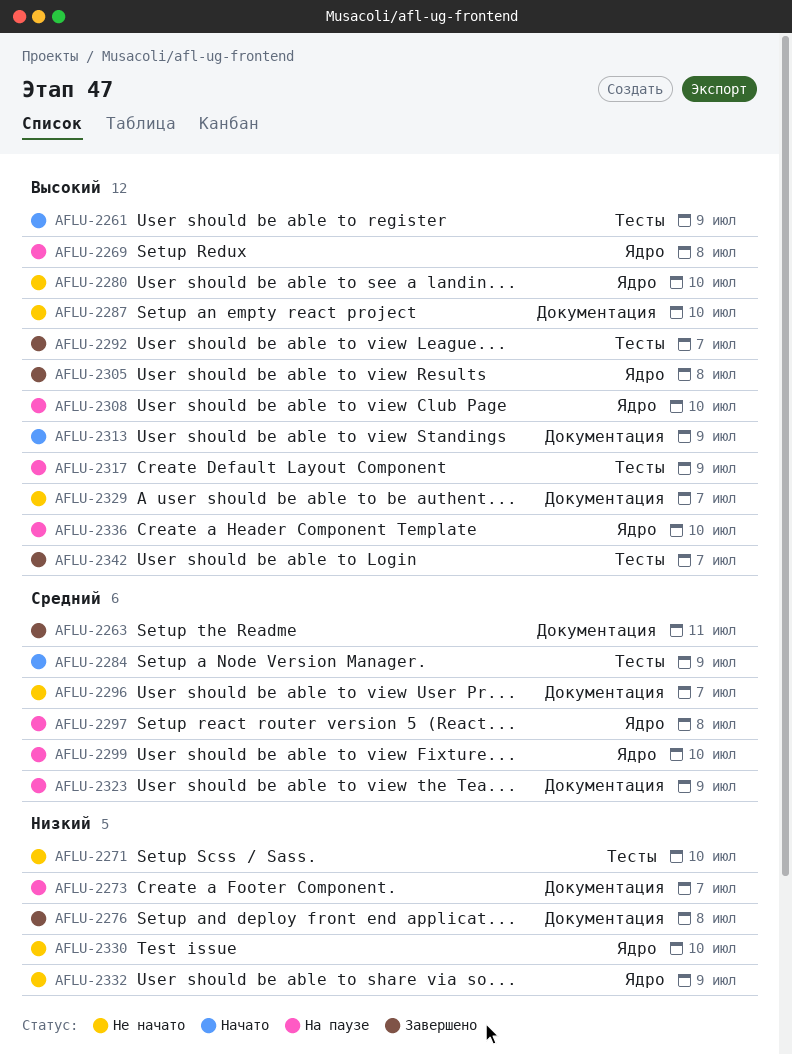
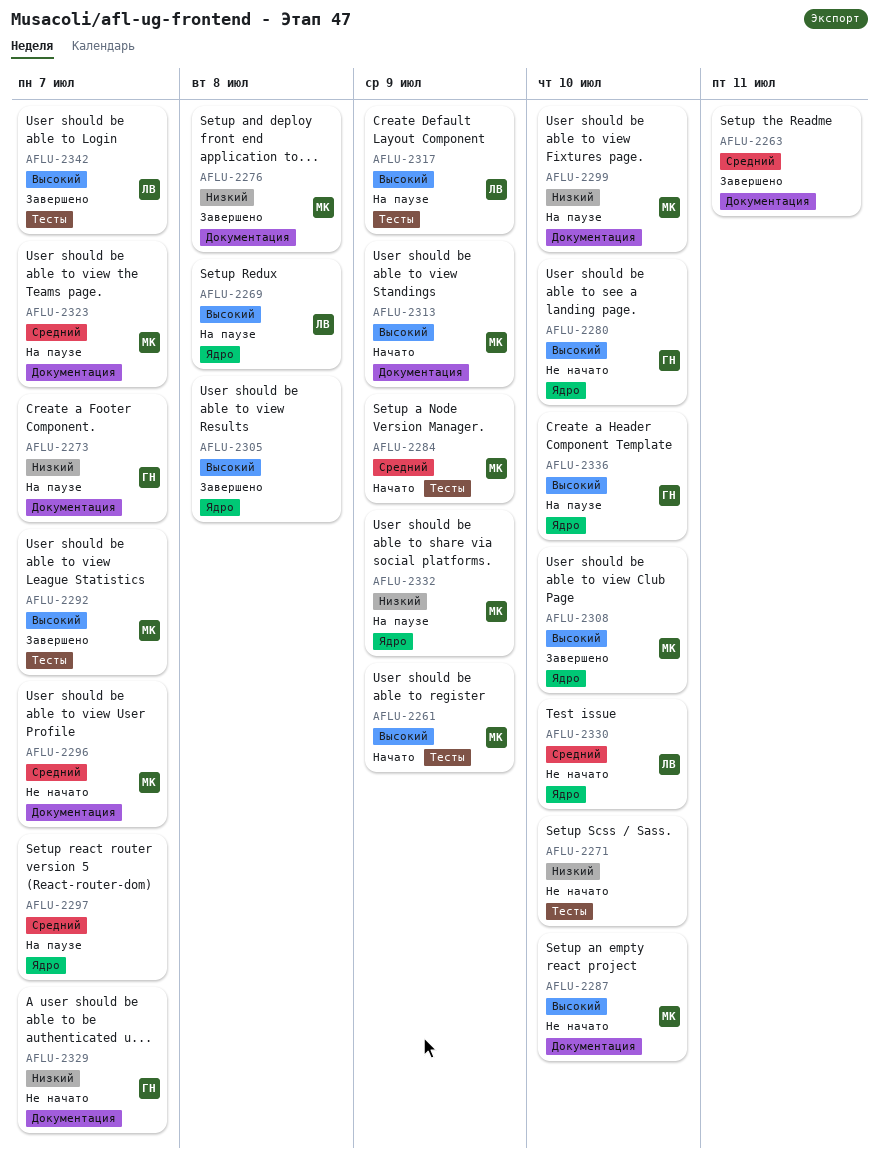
AFLU-2297, due: Jul 8 -> Jul 7
AFLU-2299, priority: Средний -> Низкий
AFLU-2299, label: Ядро -> Документация
AFLU-2308, status: На паузе -> Завершено
AFLU-2323, due: Jul 9 -> Jul 7
AFLU-2329, priority: Высокий -> Низкий
AFLU-2330, priority: Низкий -> Средний
AFLU-2332, status: Не начато -> На паузе

